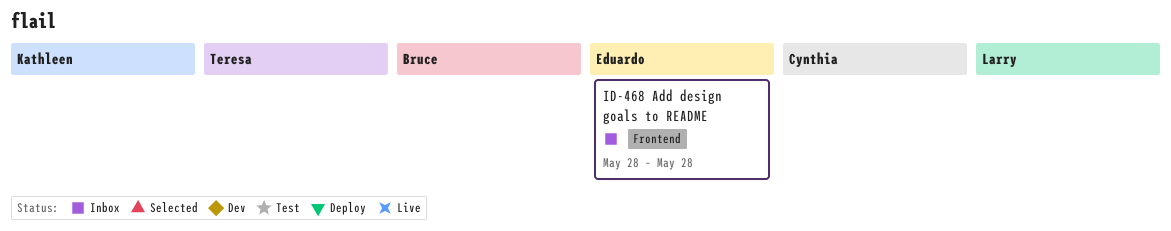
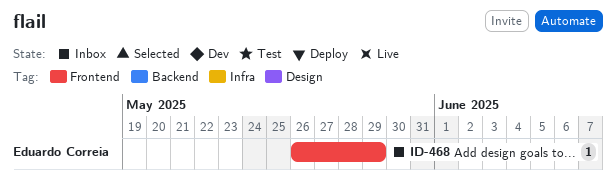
ID-468, start: May 28 -> May 26
ID-468, due: May 28 -> May 29

